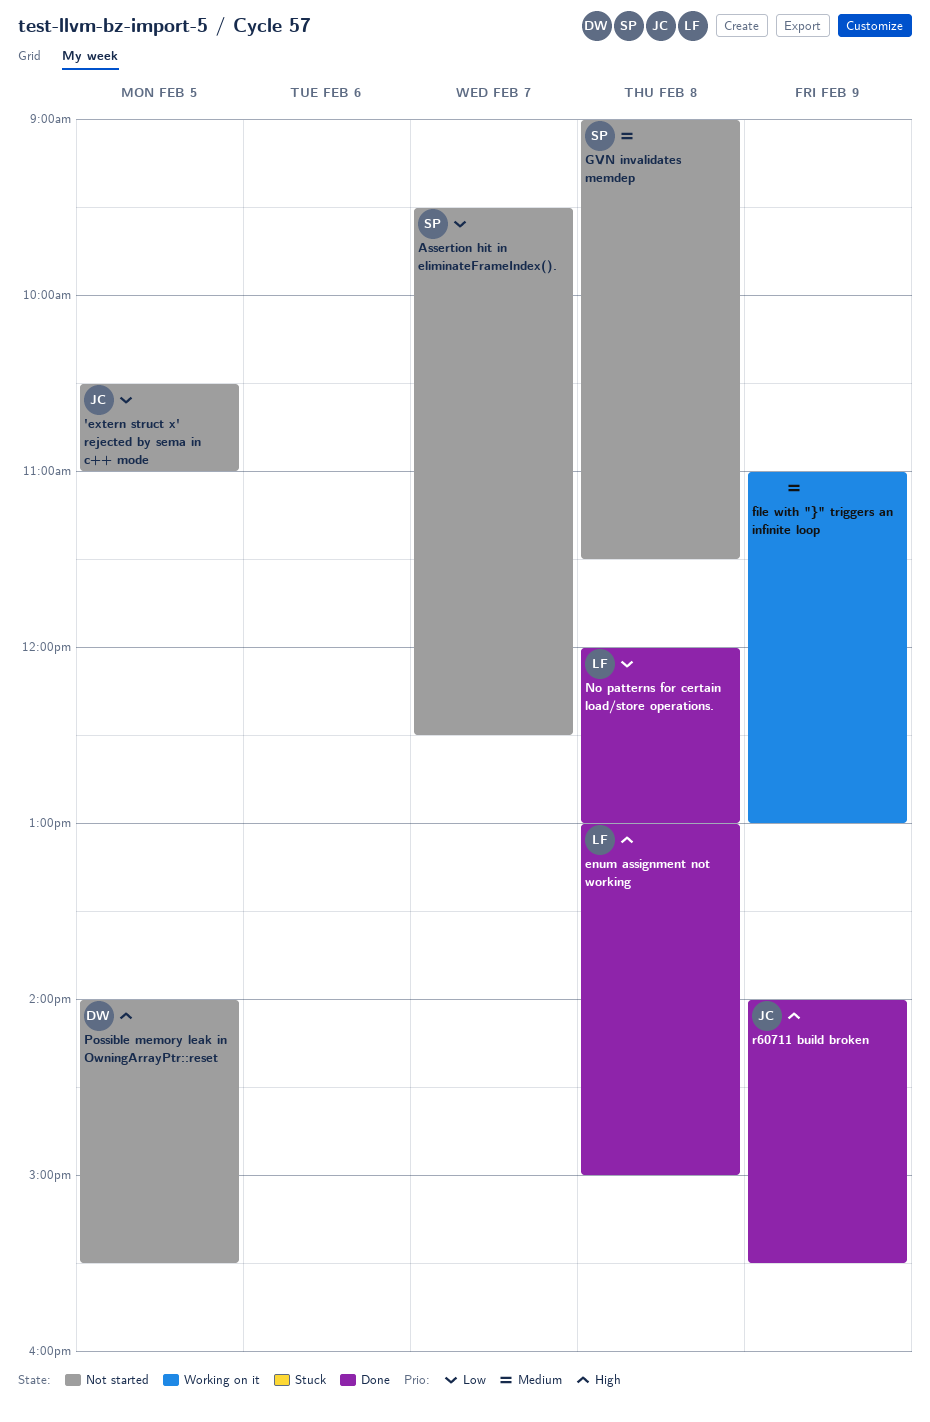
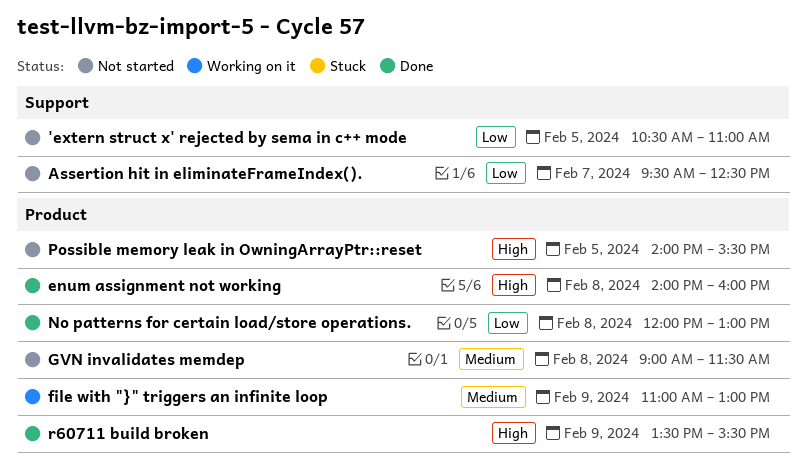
enum assignment not working, begins: 13:00 -> 14:00
enum assignment not working, ends: 15:00 -> 16:00
r60711 build broken, begins: 14:00 -> 13:30

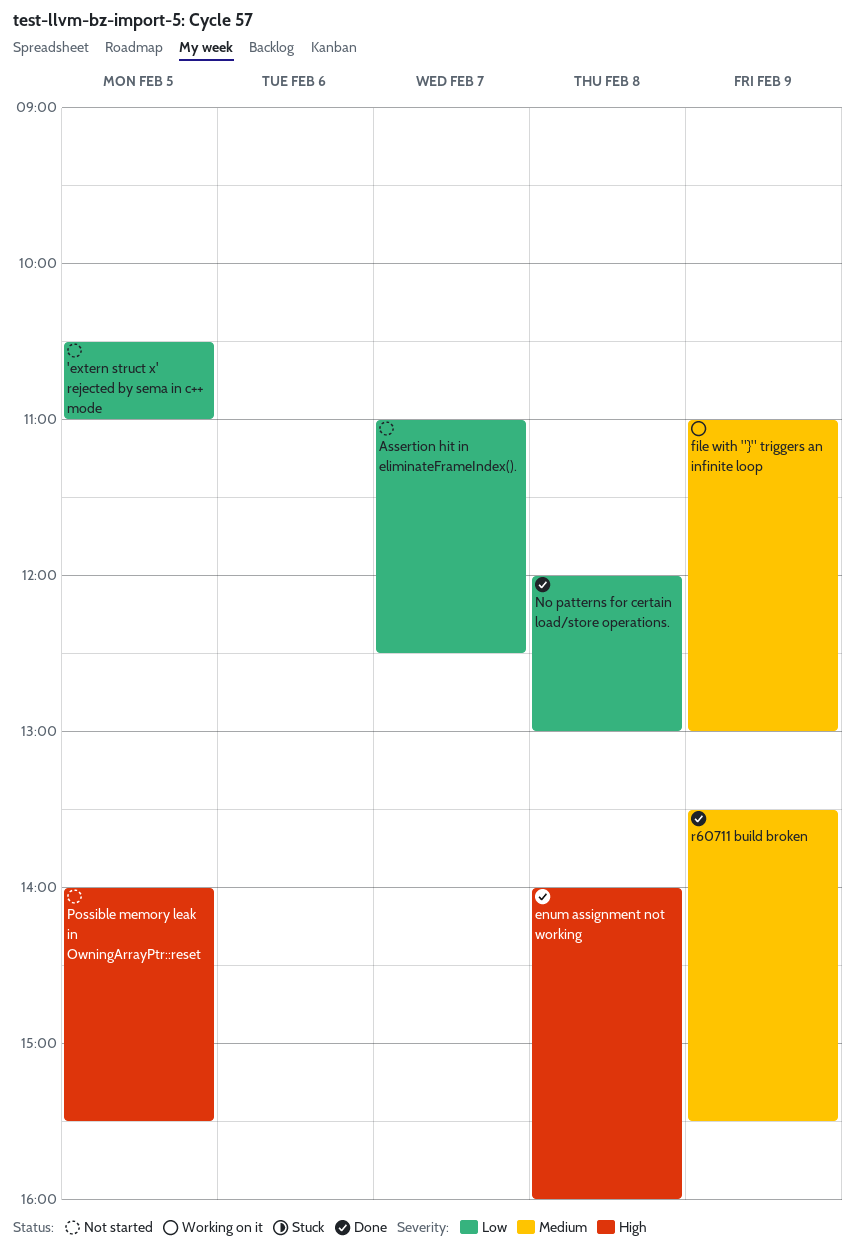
Assertion hit in eliminateFrameIndex()., begins: 09:30 -> 11:00
GVN invalidates memdep: present -> none
r60711 build broken, priority: High -> Medium

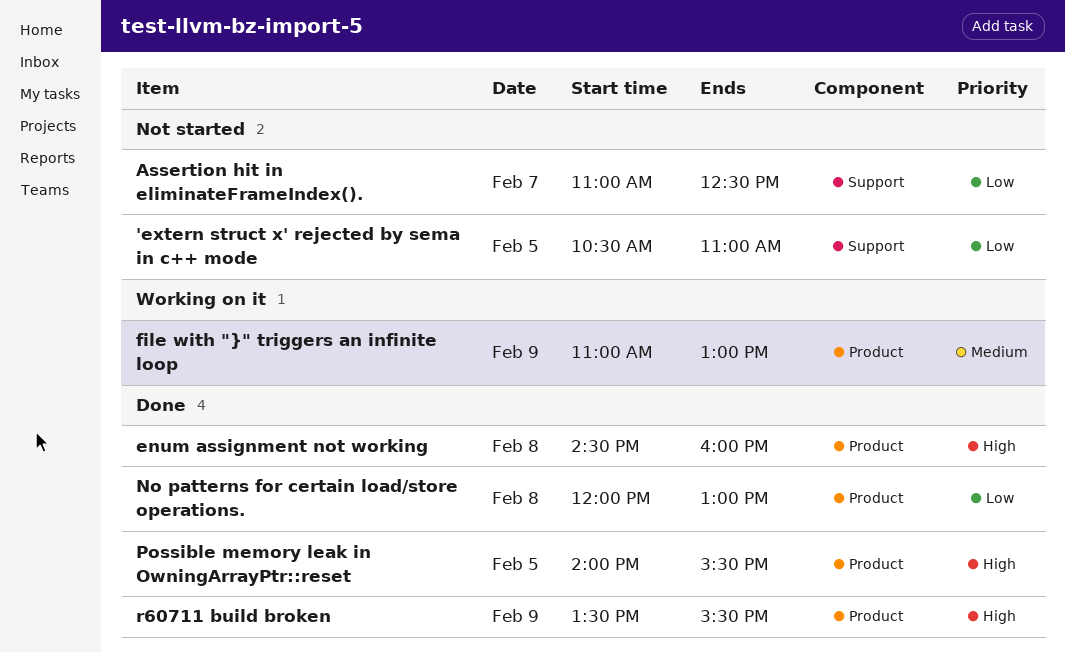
enum assignment not working, begins: 14:00 -> 14:30
Possible memory leak in OwningArrayPtr::reset, status: Not started -> Done
r60711 build broken, priority: Medium -> High

